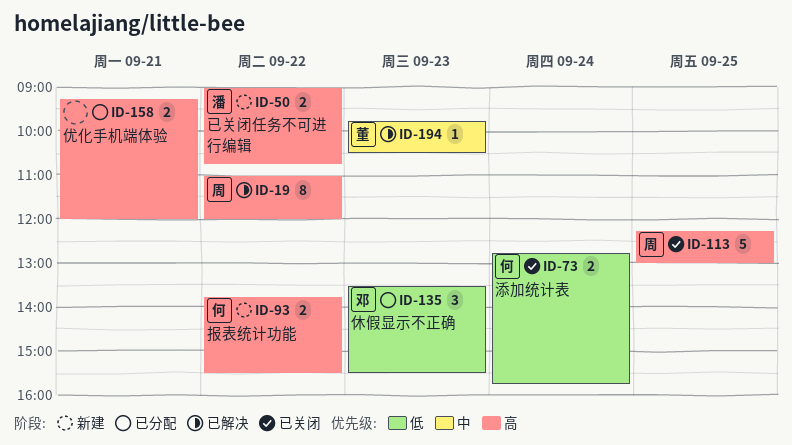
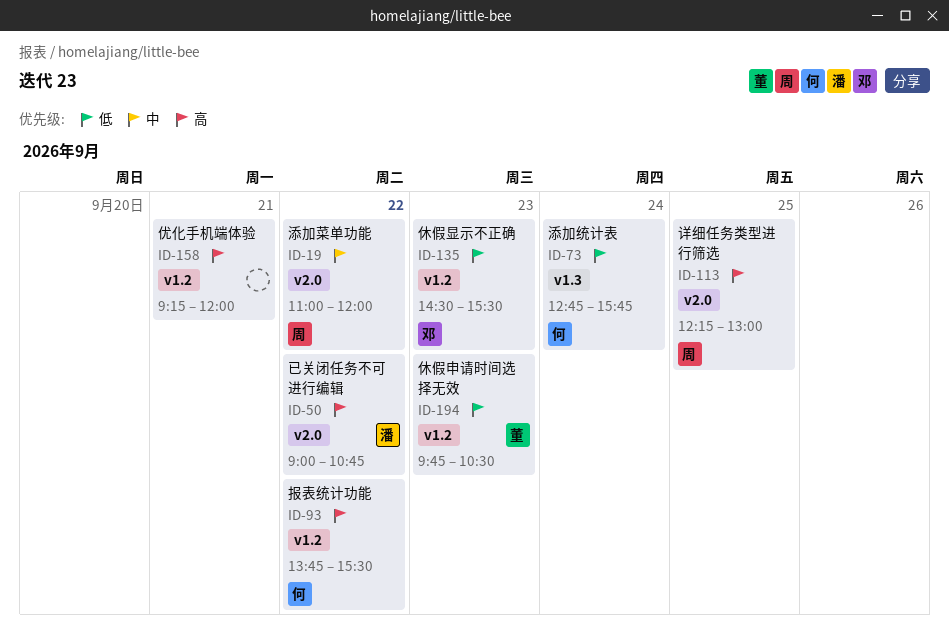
ID-19, priority: 高 -> 中
ID-135, begins: 13:30 -> 14:30
ID-194, priority: 中 -> 低

